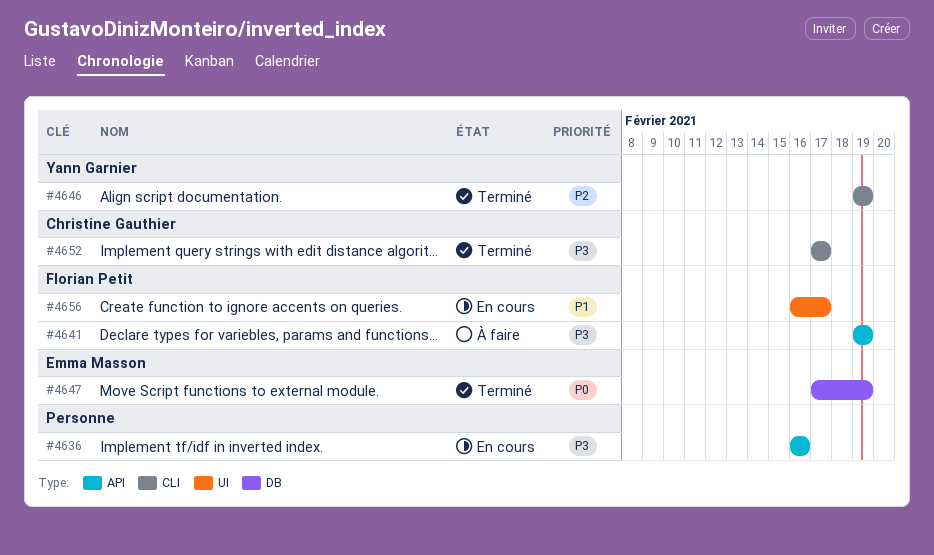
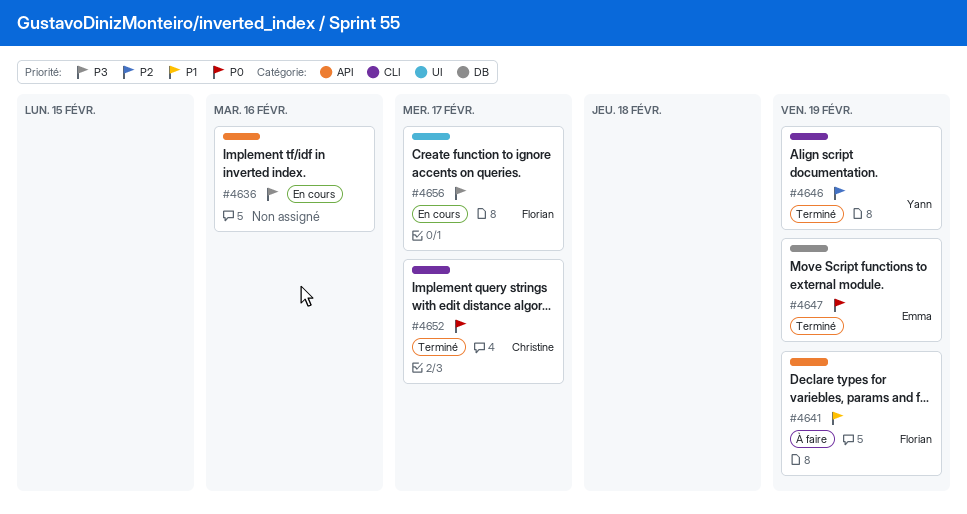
#4641, priority: P3 -> P1
#4652, priority: P3 -> P0
#4656, priority: P1 -> P3

